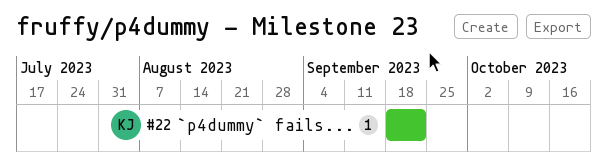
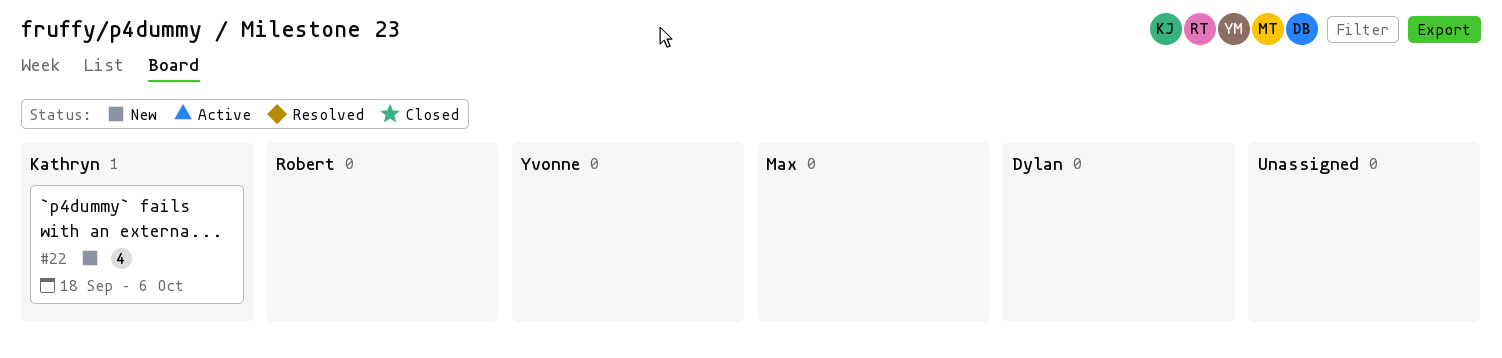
#22, estimate: 1 -> 4
#22, due: Sep 22 -> Oct 6

